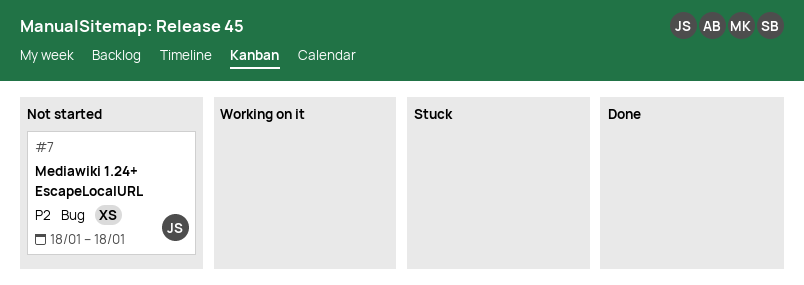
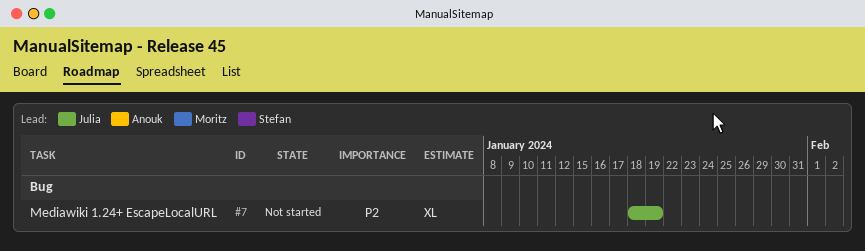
#7, estimate: XS -> XL
#7, due: Jan 18 -> Jan 19

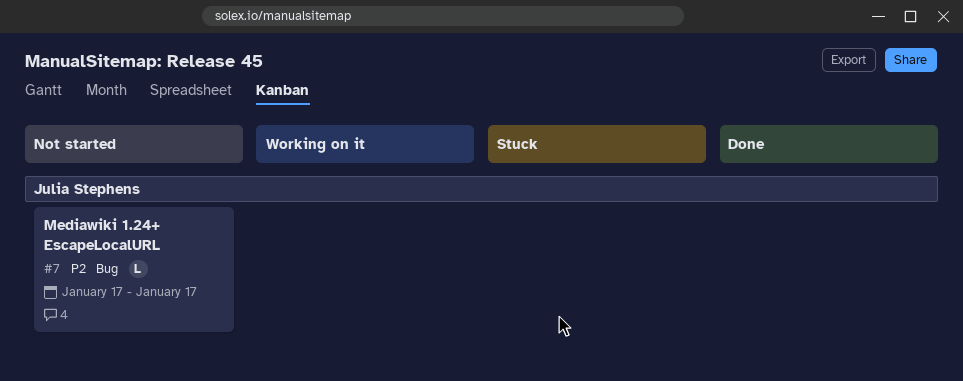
#7, estimate: XL -> L
#7, start: Jan 18 -> Jan 17
#7, due: Jan 19 -> Jan 17

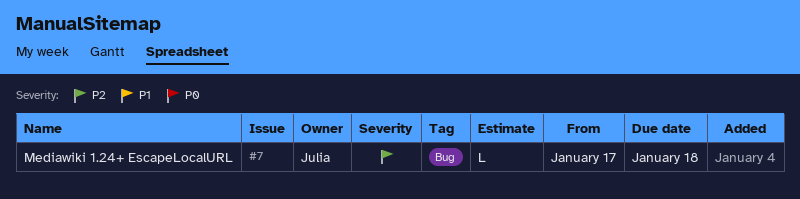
#7, due: Jan 17 -> Jan 18

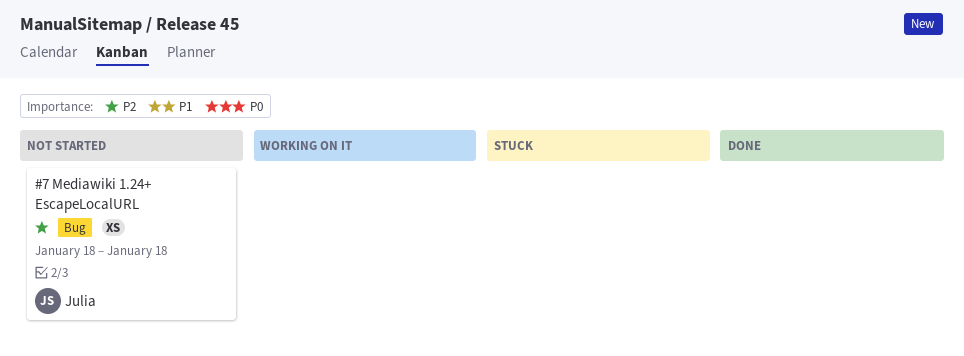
#7, estimate: L -> XS
#7, start: Jan 17 -> Jan 18

